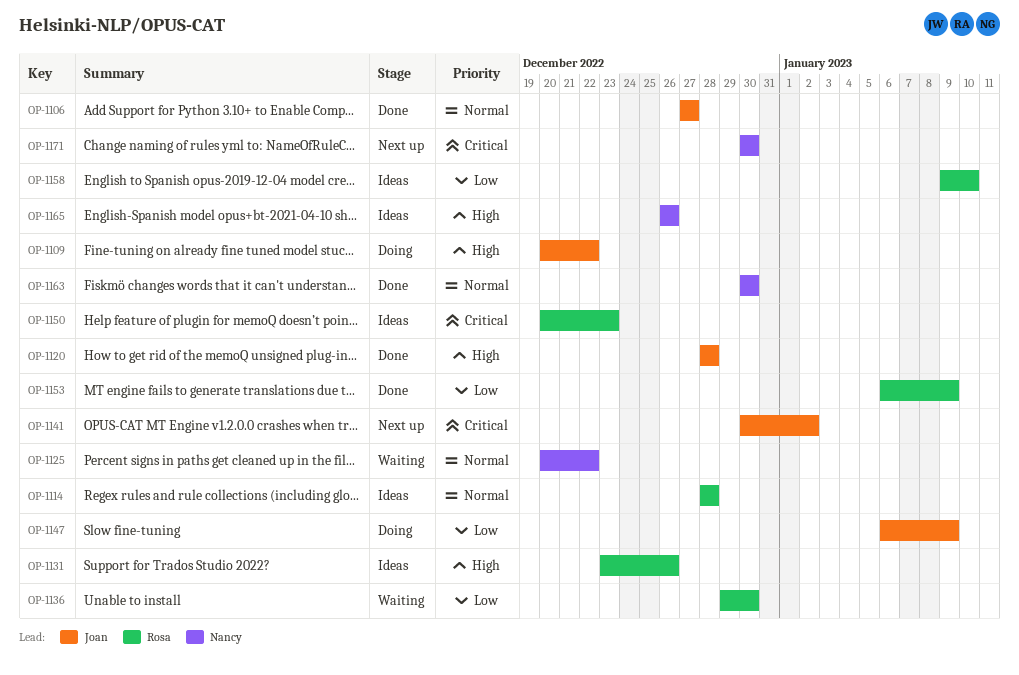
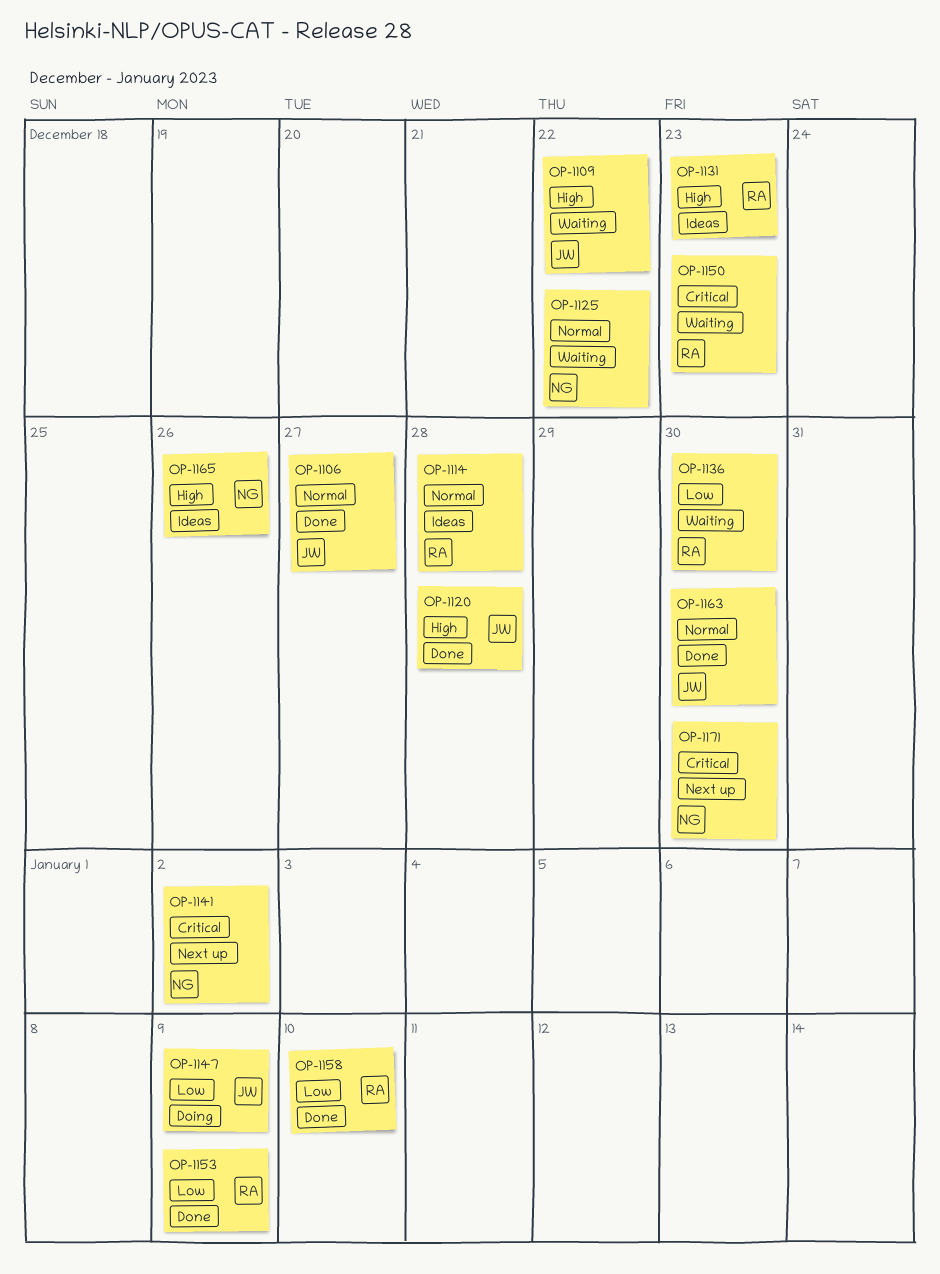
OP-1109, status: Doing -> Waiting
OP-1131, due: Dec 26 -> Dec 23
OP-1141, owner: Joan -> Nancy
OP-1150, status: Ideas -> Waiting
OP-1158, status: Ideas -> Done
OP-1163, owner: Nancy -> Joan

